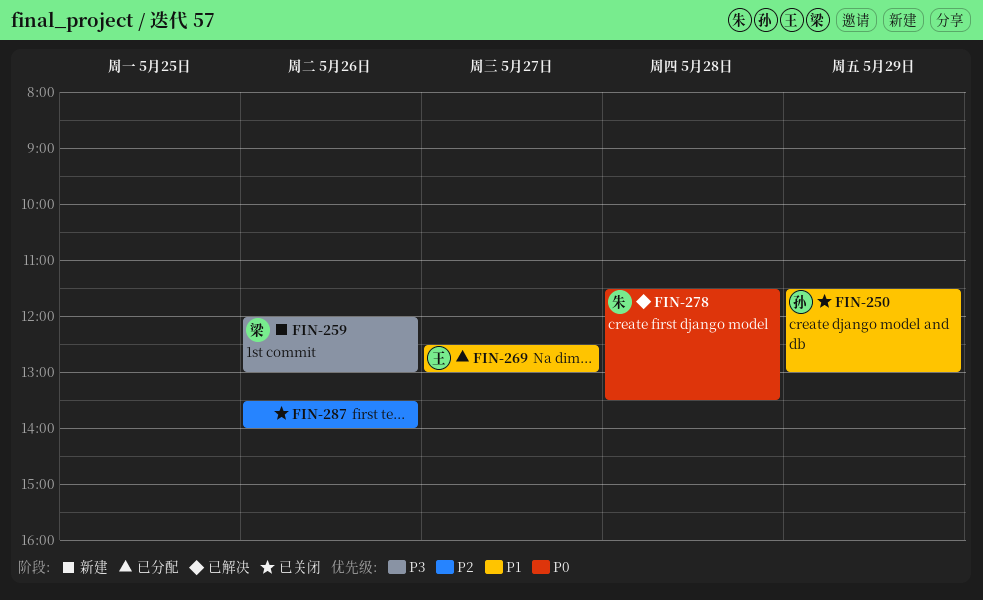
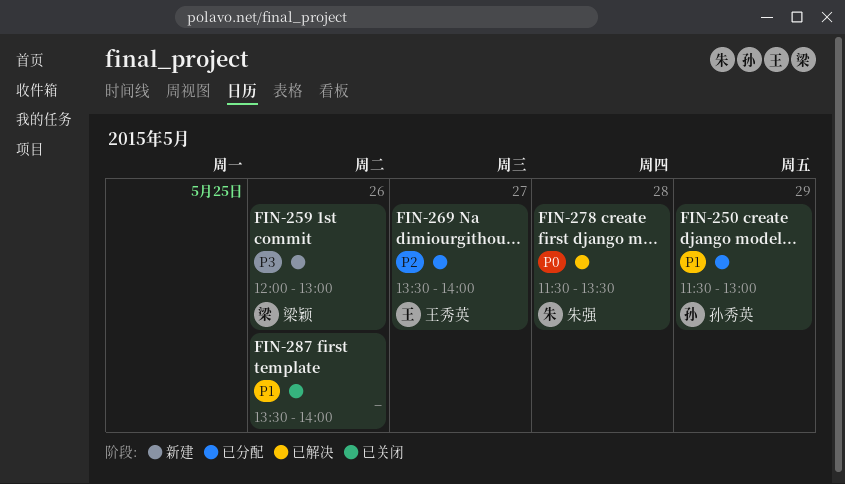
FIN-250, status: 已关闭 -> 已分配
FIN-269, priority: P1 -> P2
FIN-269, begins: 12:30 -> 13:30
FIN-269, ends: 13:00 -> 14:00
FIN-287, priority: P2 -> P1

